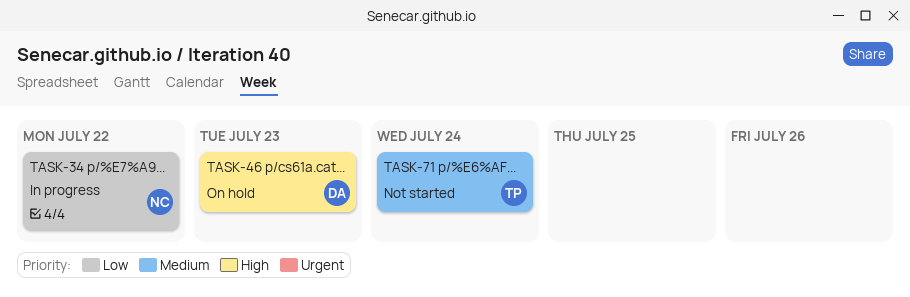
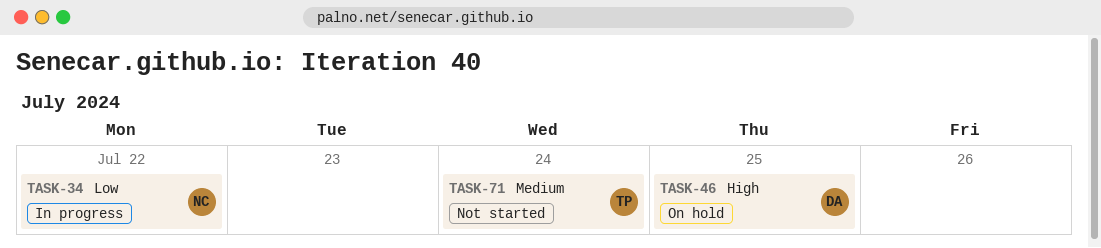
TASK-46, due: Jul 23 -> Jul 25

